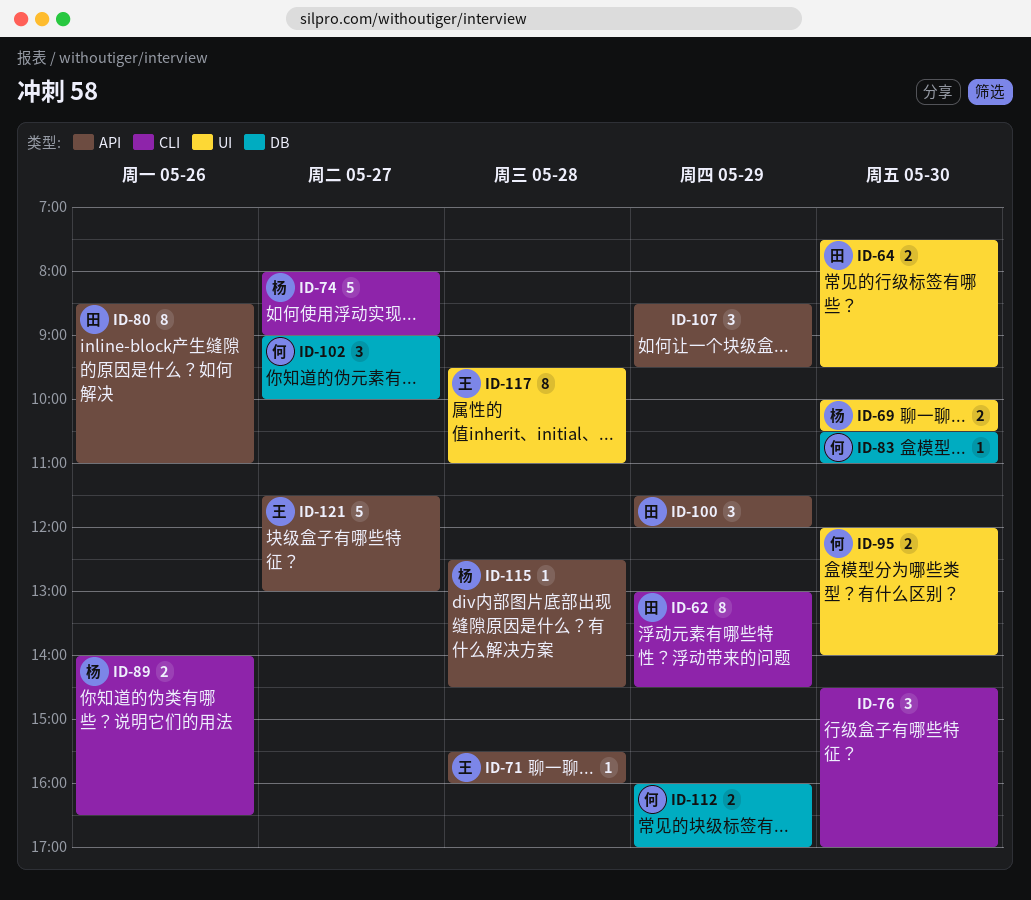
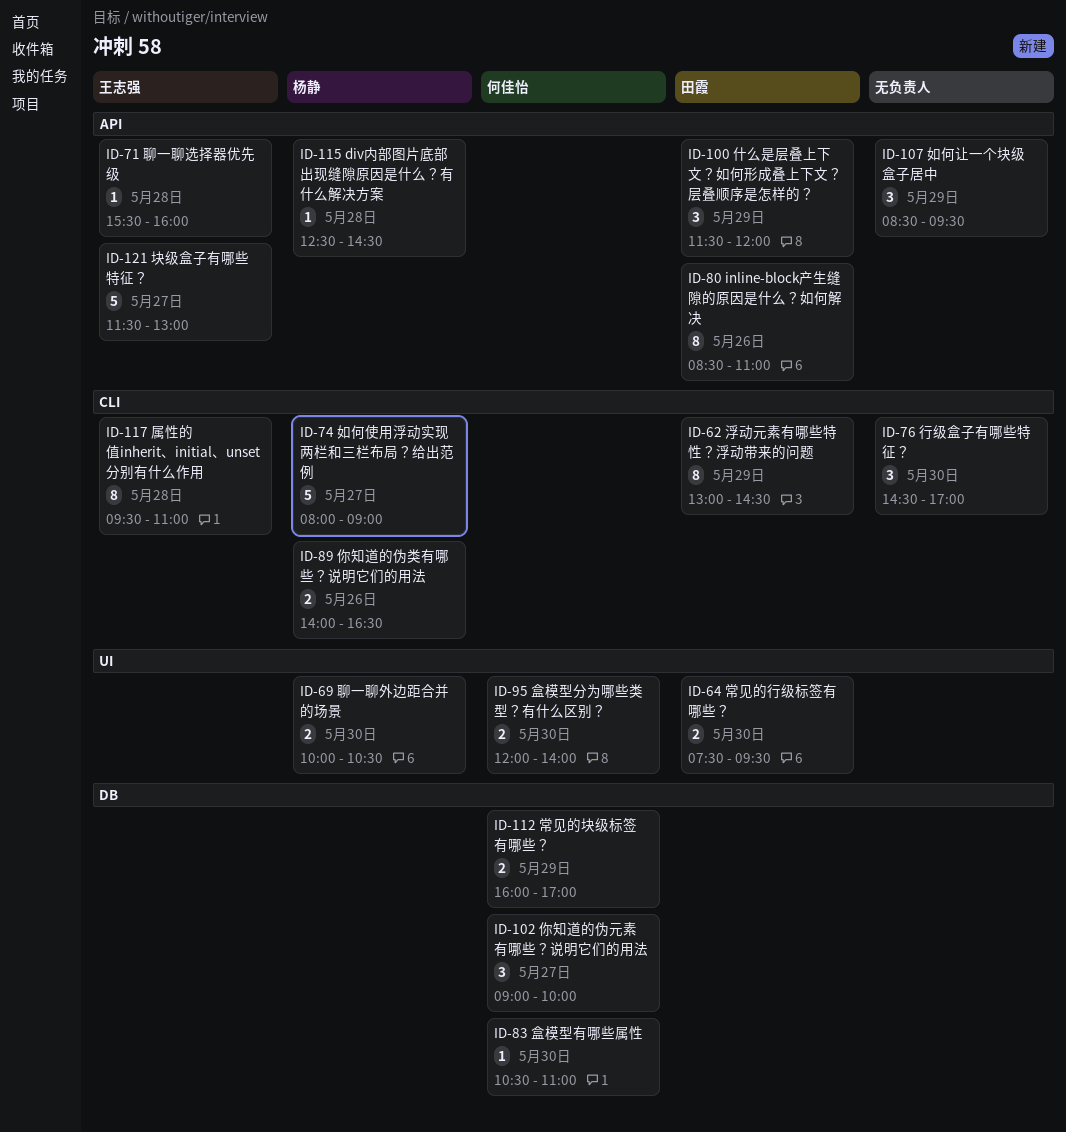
ID-117, label: UI -> CLI

